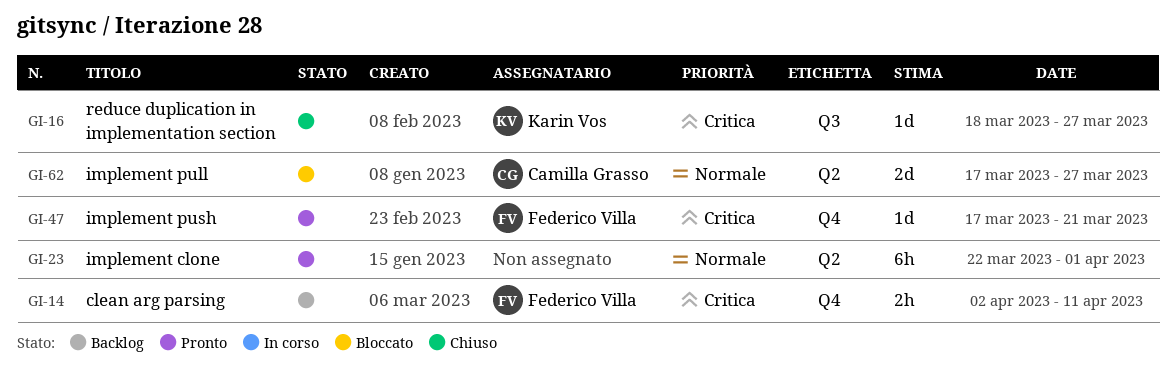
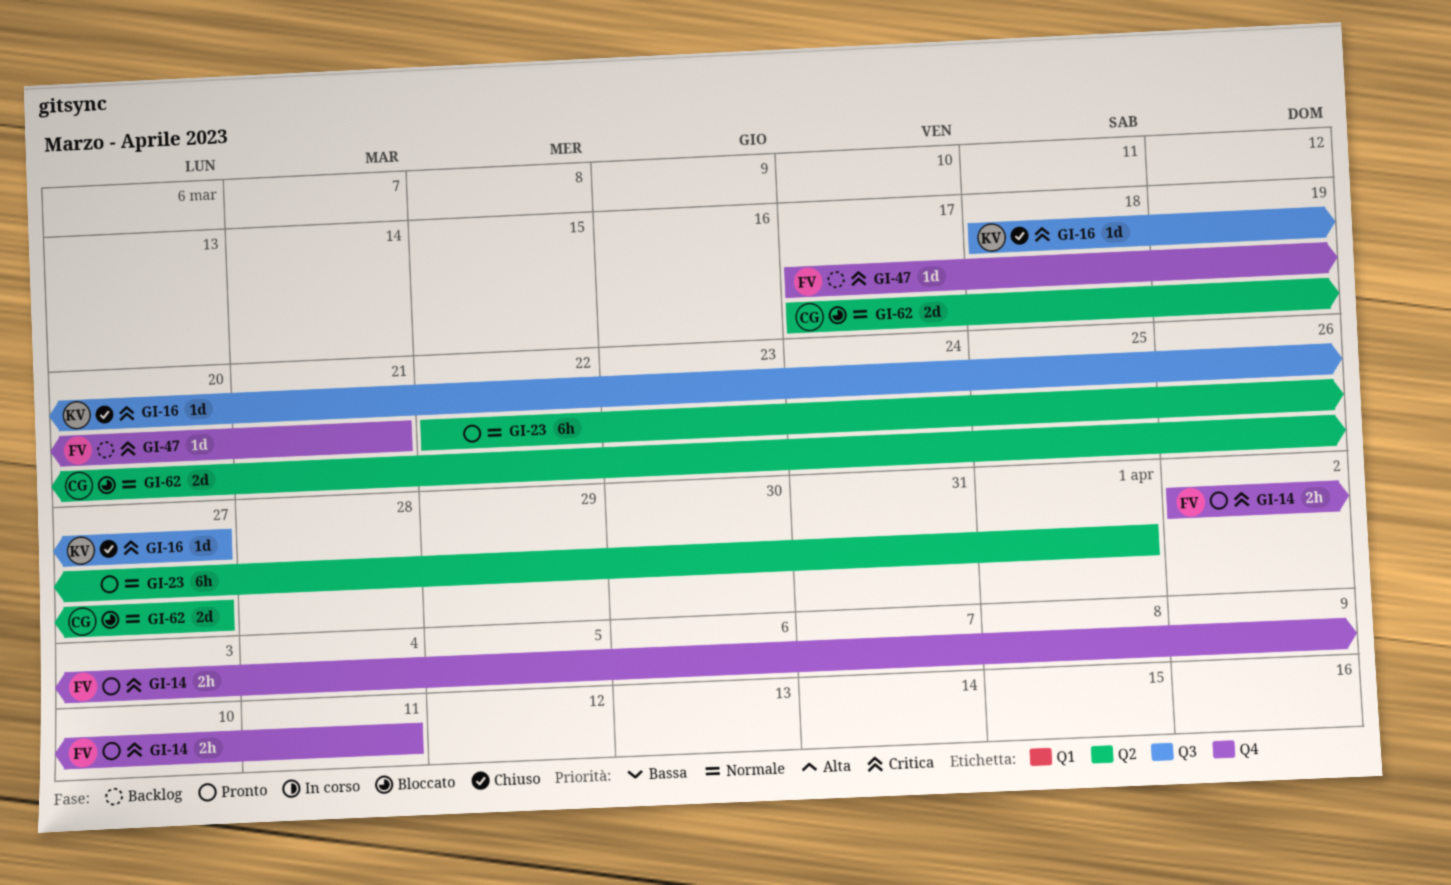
GI-14, status: Backlog -> Pronto
GI-47, status: Pronto -> Backlog

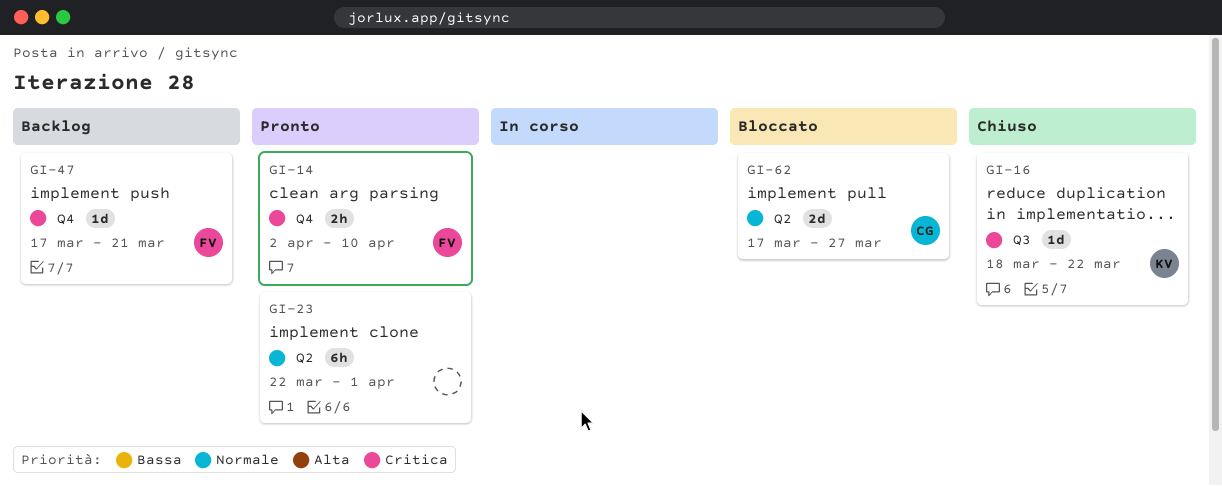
GI-14, due: Apr 11 -> Apr 10
GI-16, due: Mar 27 -> Mar 22

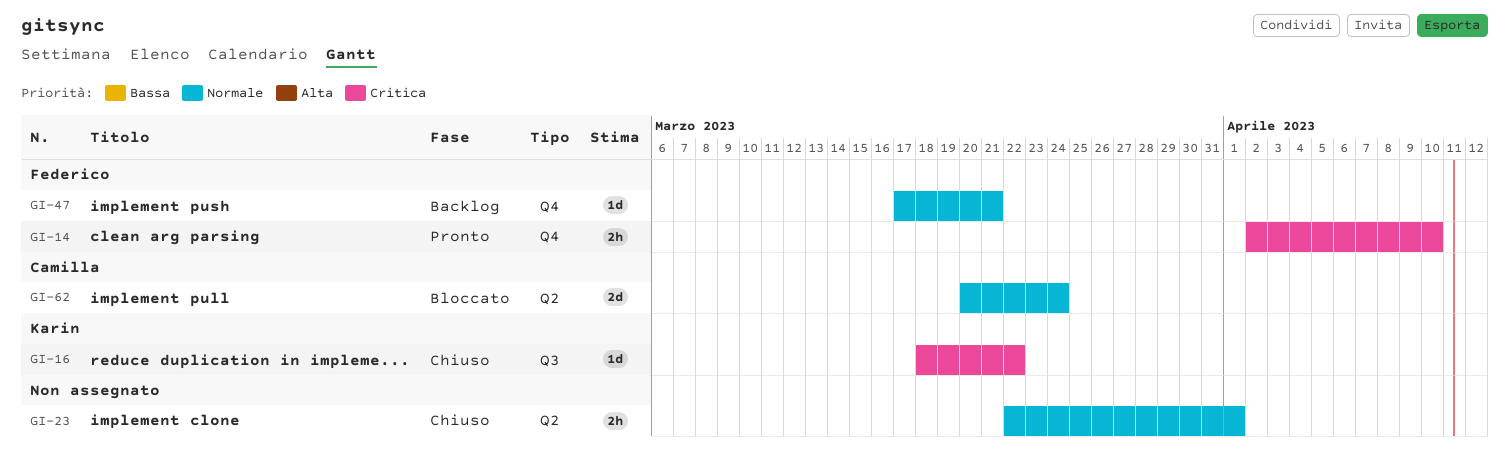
GI-23, status: Pronto -> Chiuso
GI-23, estimate: 6h -> 2h
GI-47, priority: Critica -> Normale
GI-62, start: Mar 17 -> Mar 20
GI-62, due: Mar 27 -> Mar 24

